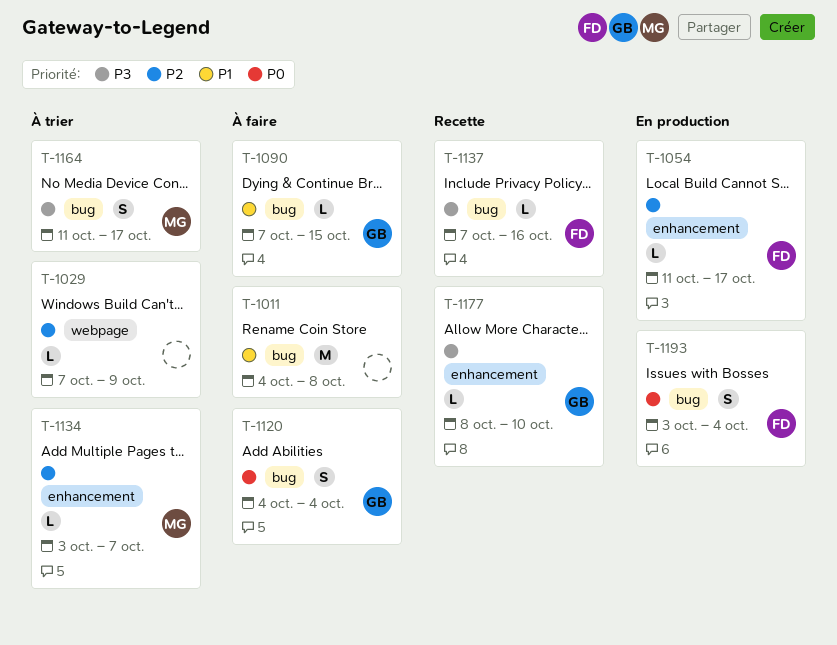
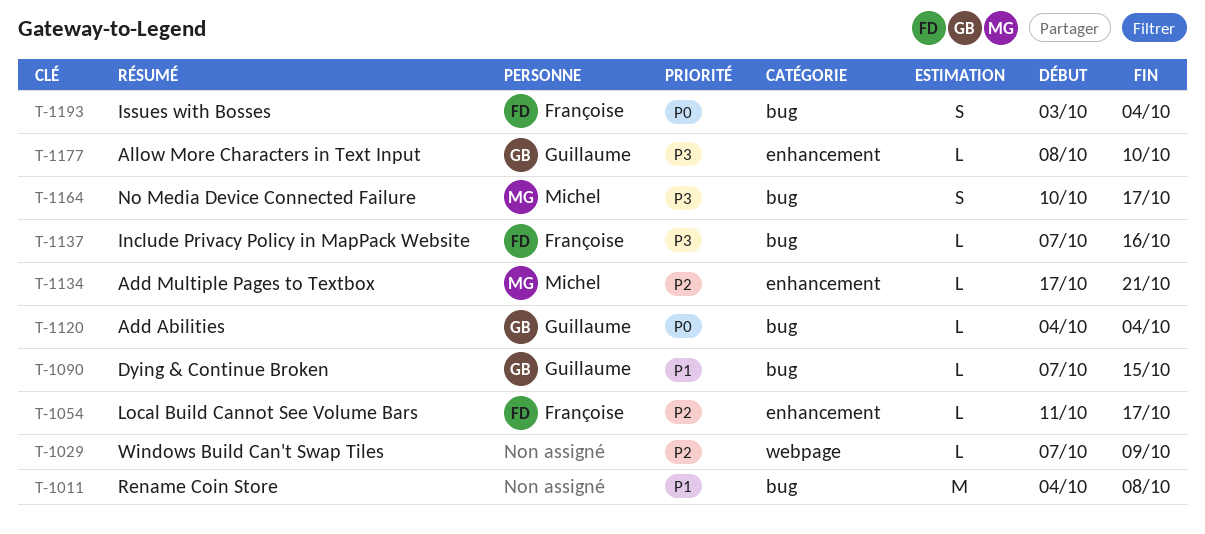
T-1120, estimate: S -> L
T-1134, start: Oct 3 -> Oct 17
T-1134, due: Oct 7 -> Oct 21
T-1164, start: Oct 11 -> Oct 10

